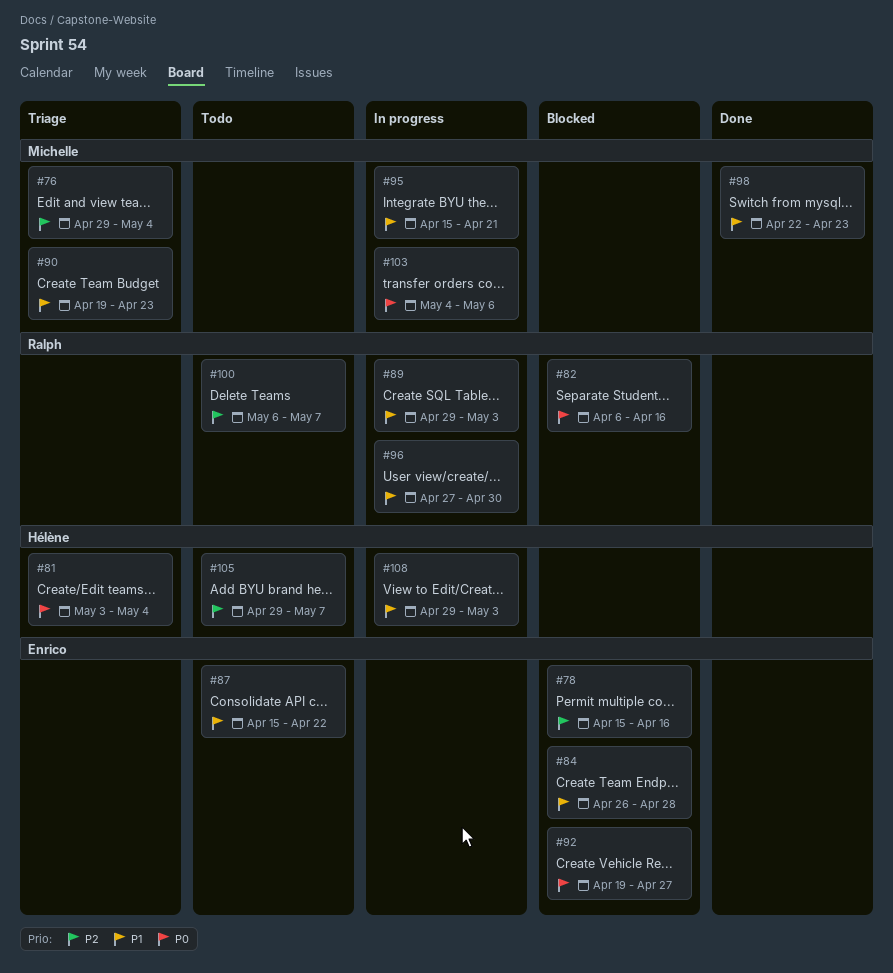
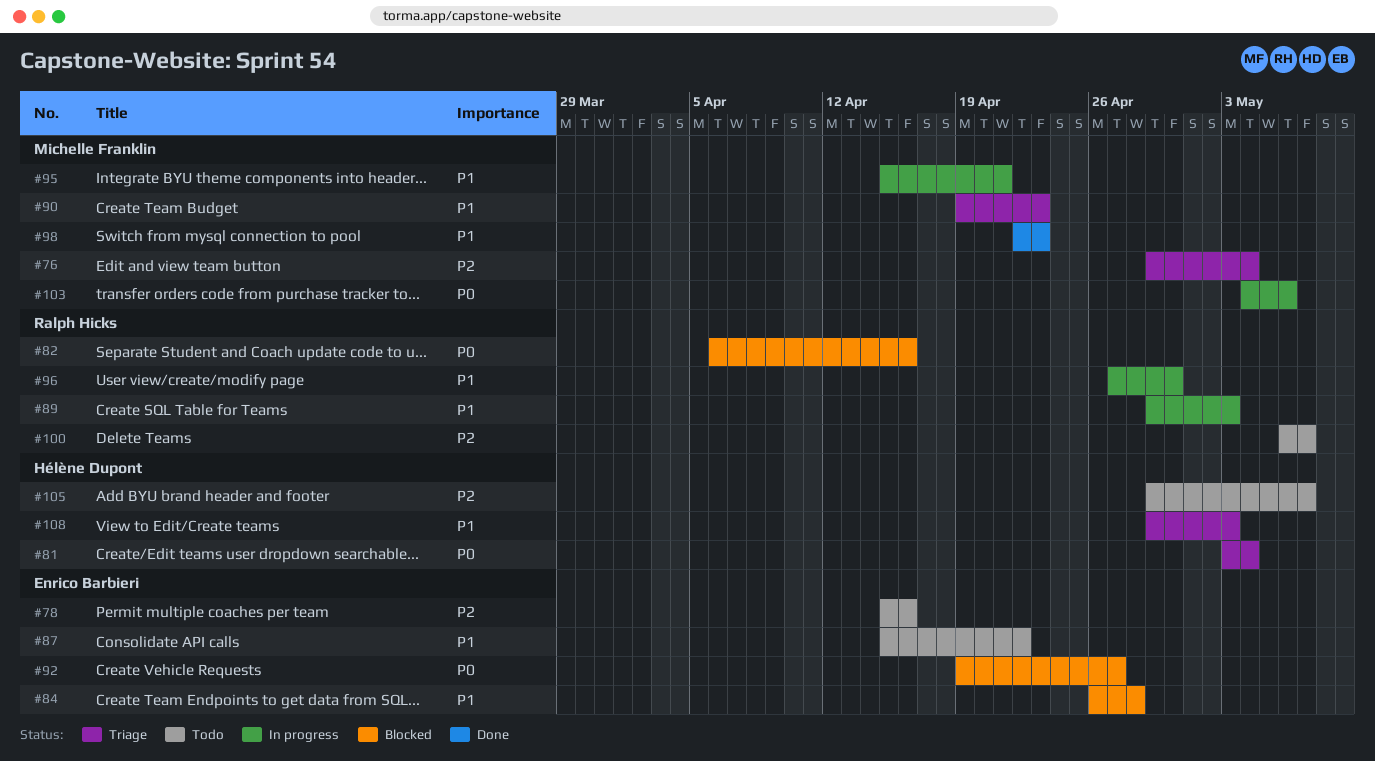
#78, status: Blocked -> Todo
#108, status: In progress -> Triage

